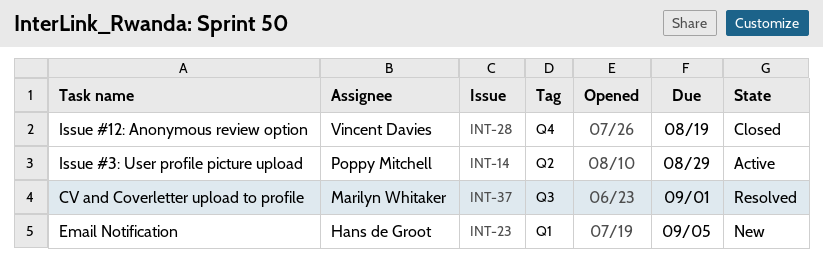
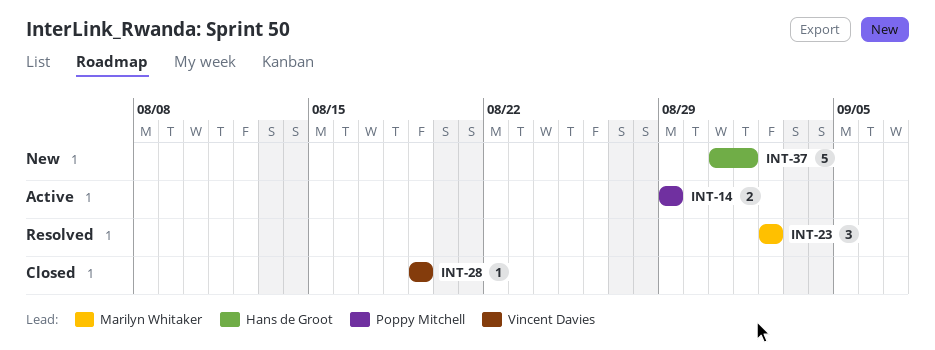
INT-23, status: New -> Resolved
INT-23, owner: Hans de Groot -> Marilyn Whitaker
INT-23, due: Sep 5 -> Sep 2
INT-37, status: Resolved -> New
INT-37, owner: Marilyn Whitaker -> Hans de Groot

